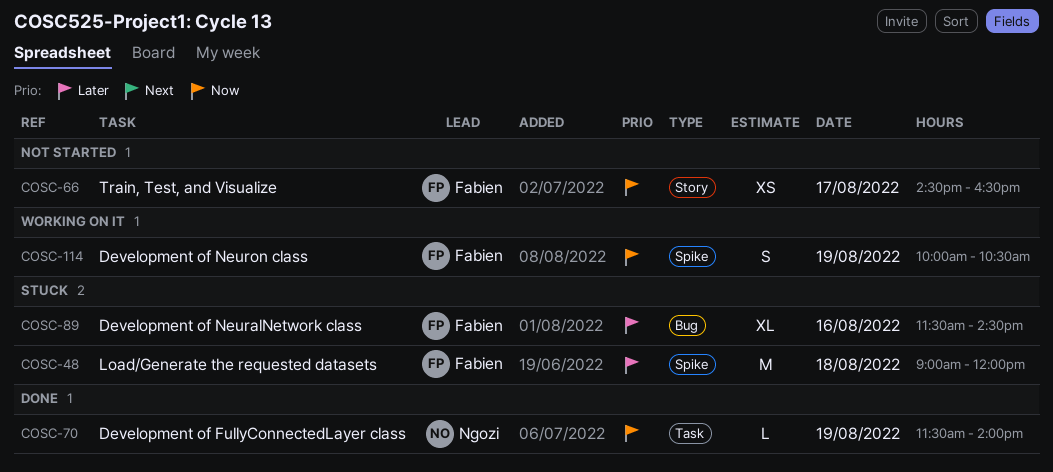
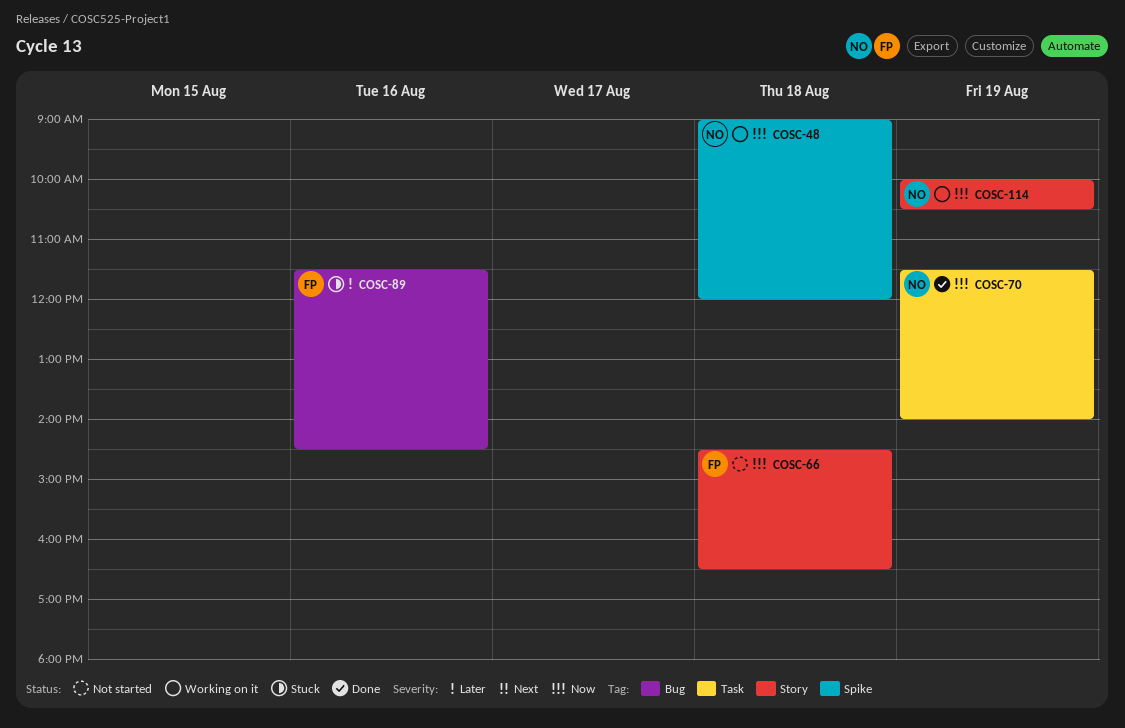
COSC-48, status: Stuck -> Working on it
COSC-48, owner: Fabien -> Ngozi
COSC-48, priority: Later -> Now
COSC-66, day: Aug 17 -> Aug 18
COSC-114, owner: Fabien -> Ngozi
COSC-114, label: Spike -> Story

